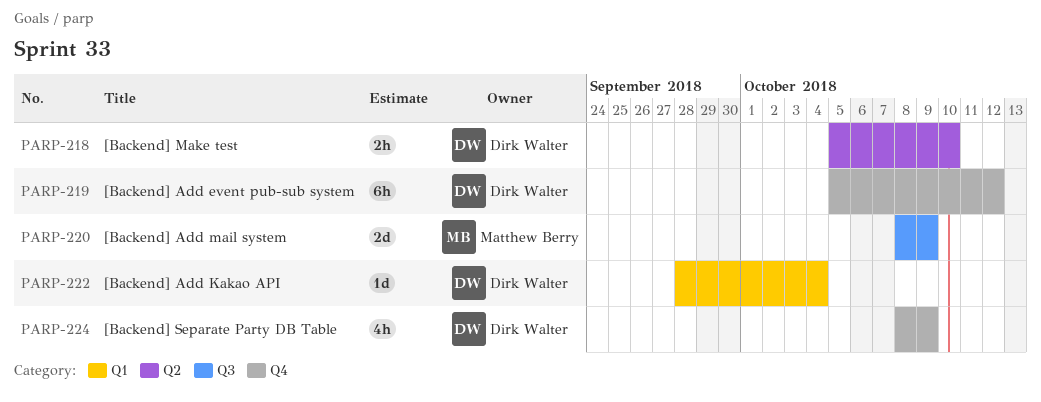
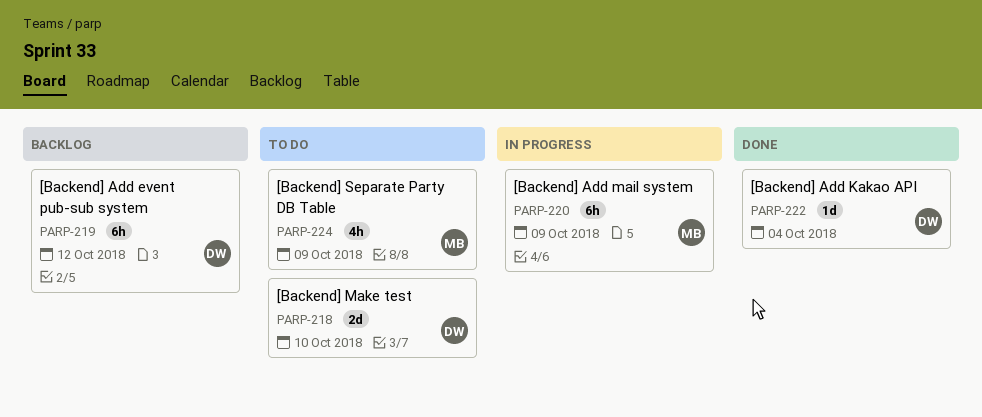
PARP-218, estimate: 2h -> 2d
PARP-220, estimate: 2d -> 6h
PARP-224, owner: Dirk Walter -> Matthew Berry

